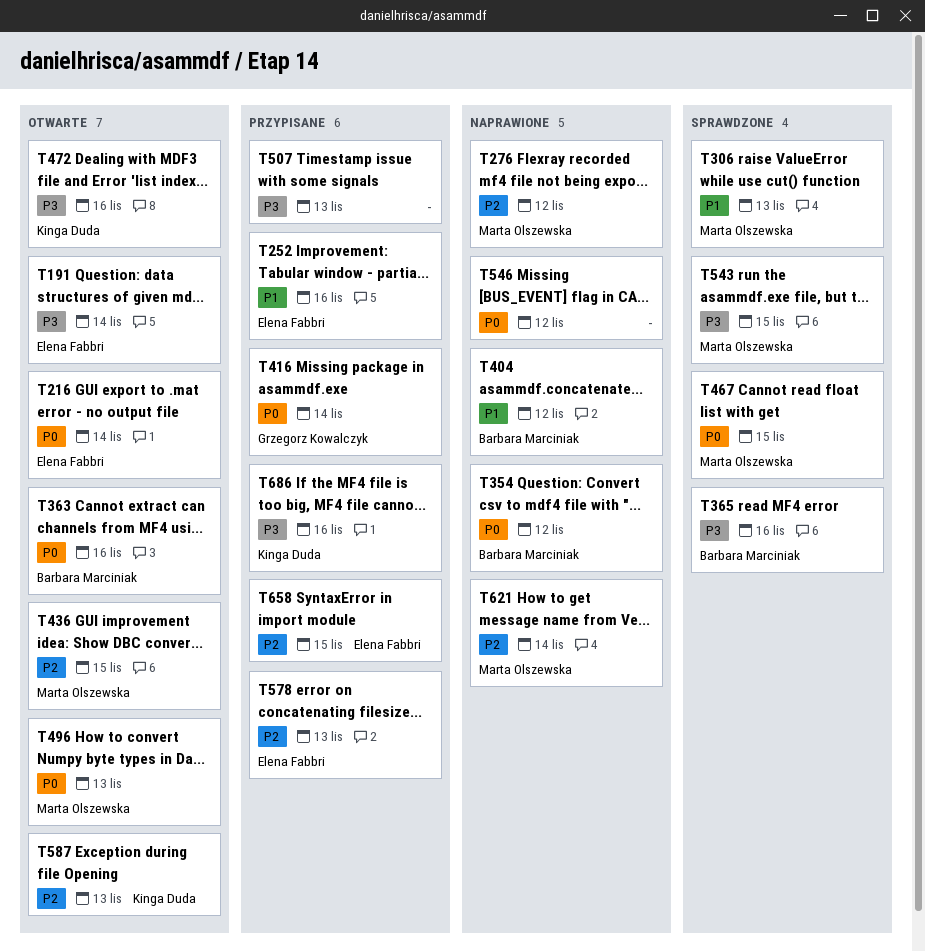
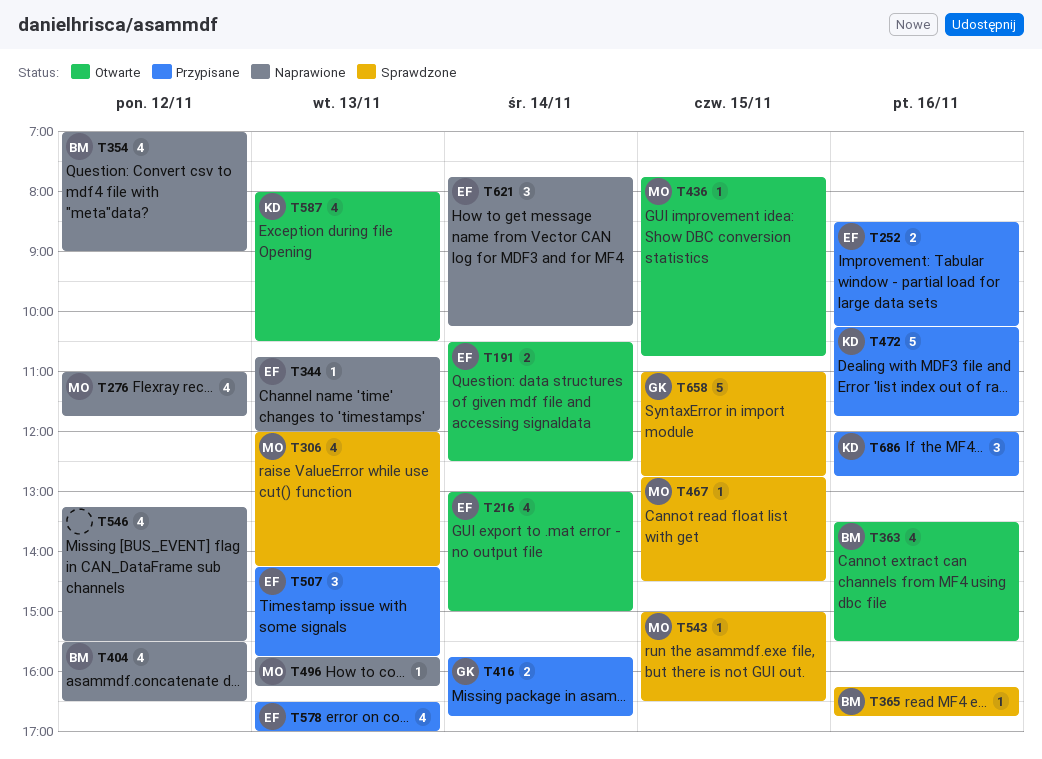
T344: none -> present
T472, status: Otwarte -> Przypisane
T496, status: Otwarte -> Naprawione
T507, owner: none -> Elena Fabbri
T621, owner: Marta Olszewska -> Elena Fabbri
T658, status: Przypisane -> Sprawdzone
T658, owner: Elena Fabbri -> Grzegorz Kowalczyk

